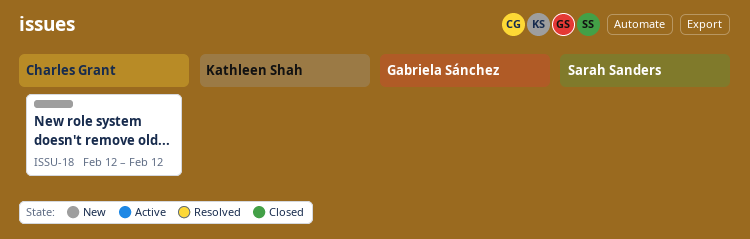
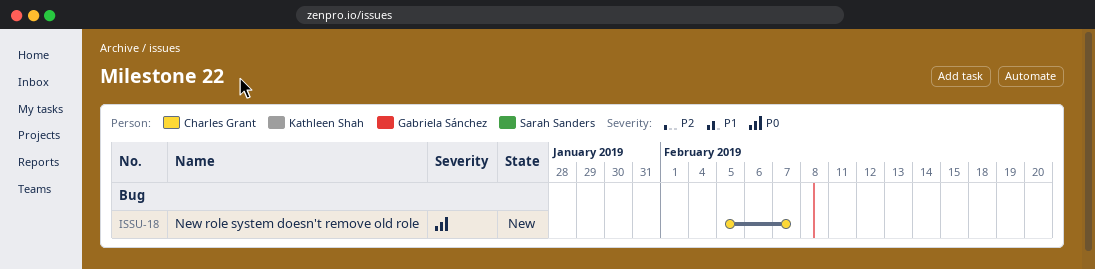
ISSU-18, start: Feb 12 -> Feb 5
ISSU-18, due: Feb 12 -> Feb 7

